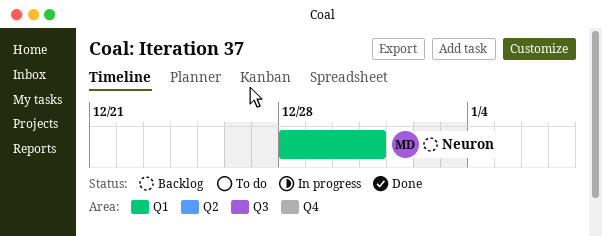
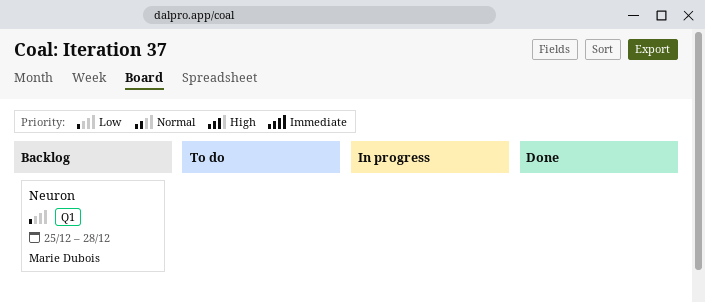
Neuron, start: Dec 28 -> Dec 25
Neuron, due: Dec 31 -> Dec 28

